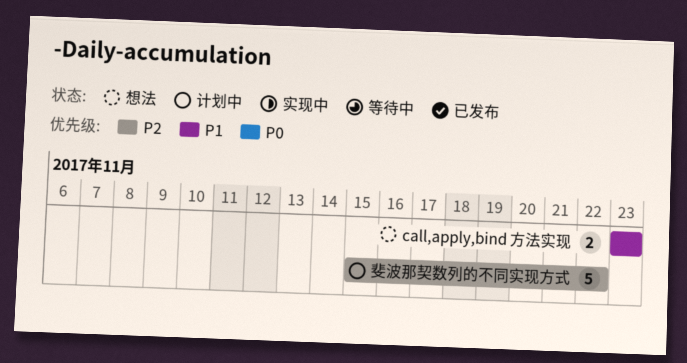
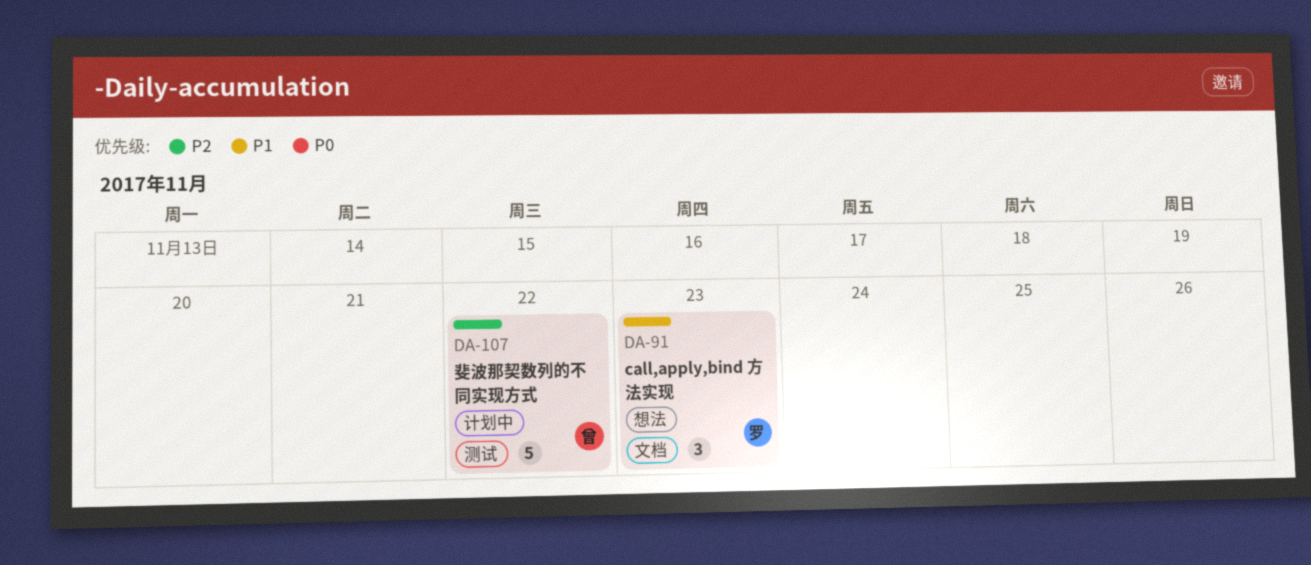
call,apply,bind 方法实现, estimate: 2 -> 3

